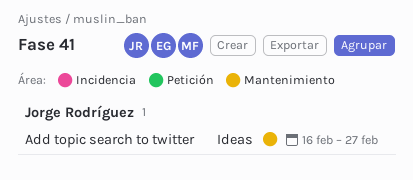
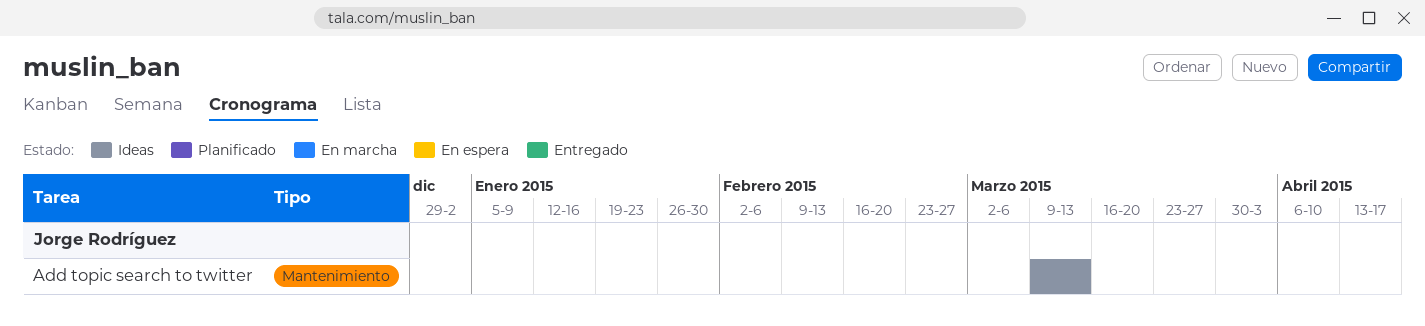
Add topic search to twitter, start: Feb 16 -> Mar 9
Add topic search to twitter, due: Feb 27 -> Mar 13

